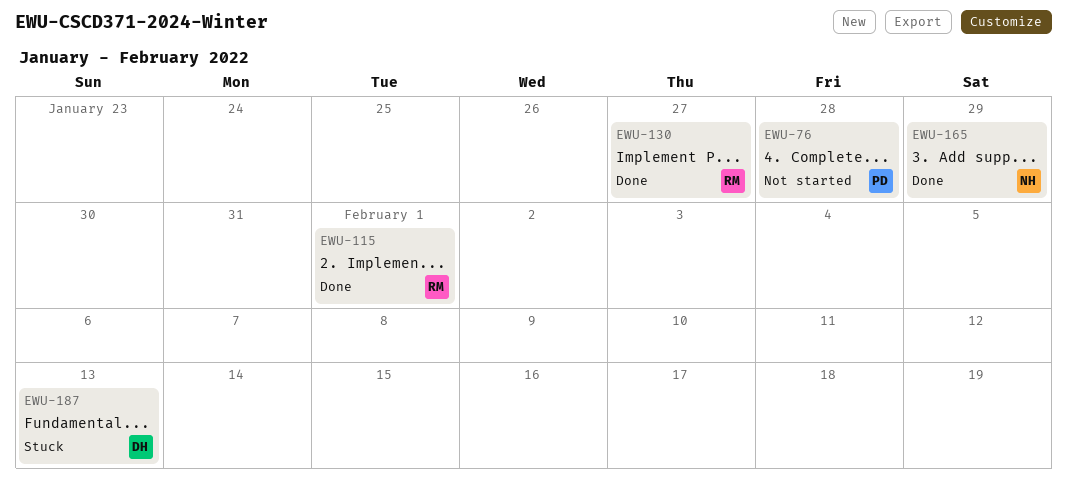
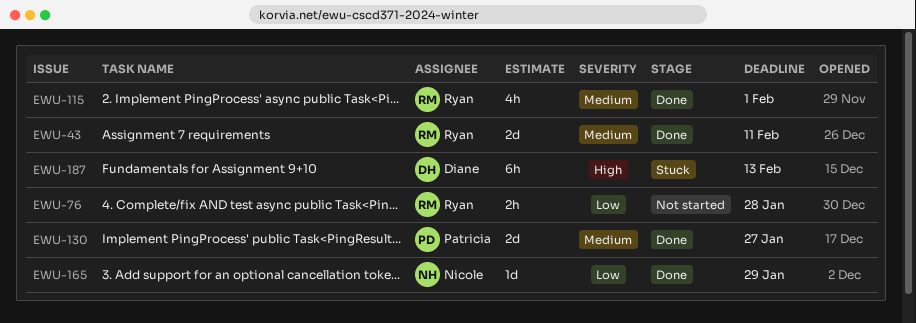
EWU-43: none -> present
EWU-76, owner: Patricia -> Ryan
EWU-130, owner: Ryan -> Patricia

